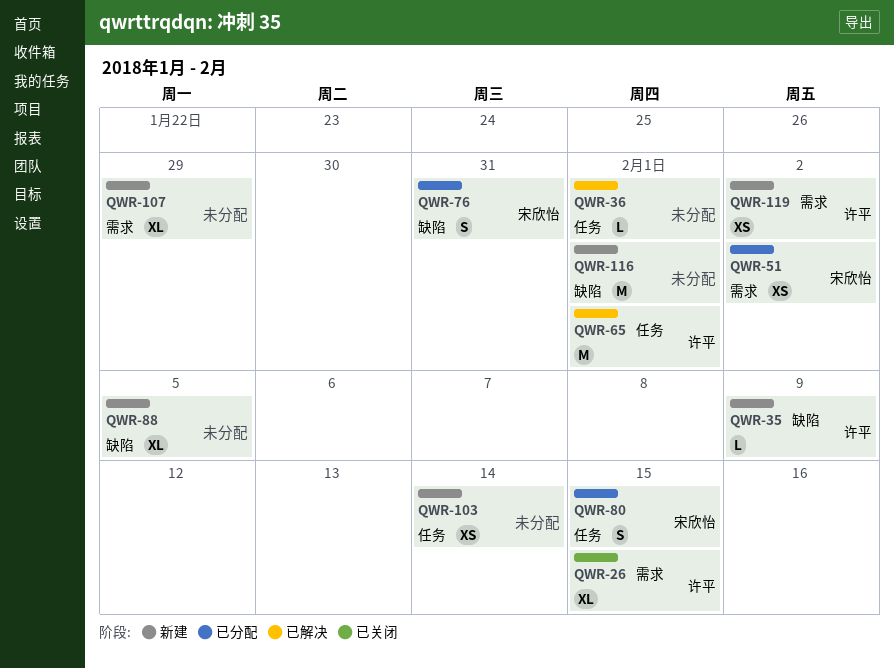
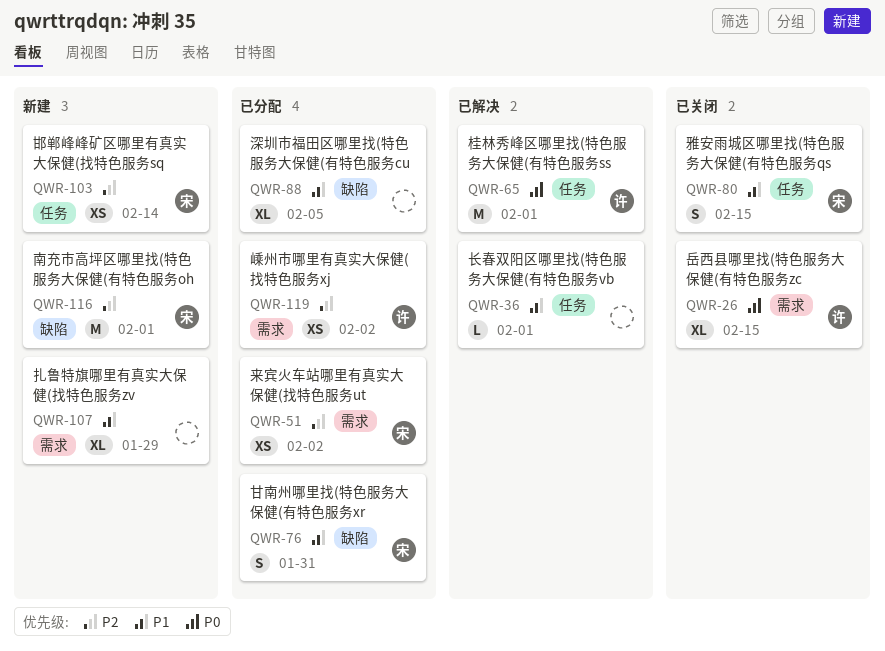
QWR-35: present -> none
QWR-80, status: 已分配 -> 已关闭
QWR-88, status: 新建 -> 已分配
QWR-103, owner: none -> 宋欣怡
QWR-116, owner: none -> 宋欣怡
QWR-119, status: 新建 -> 已分配

